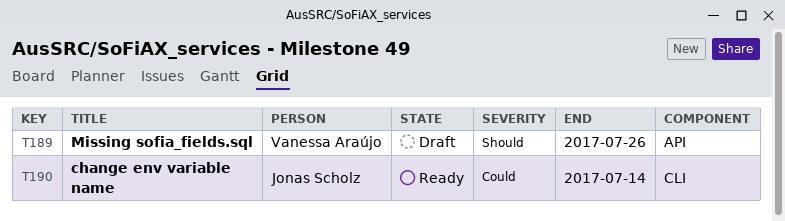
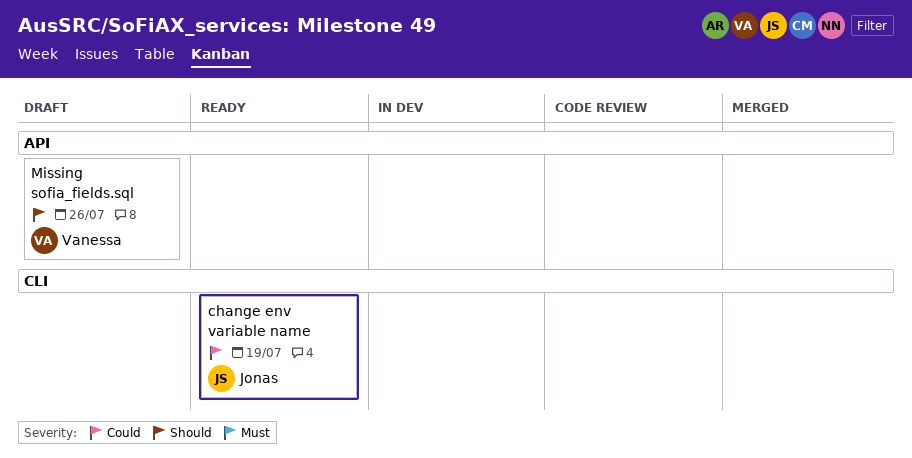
change env variable name, due: Jul 14 -> Jul 19

